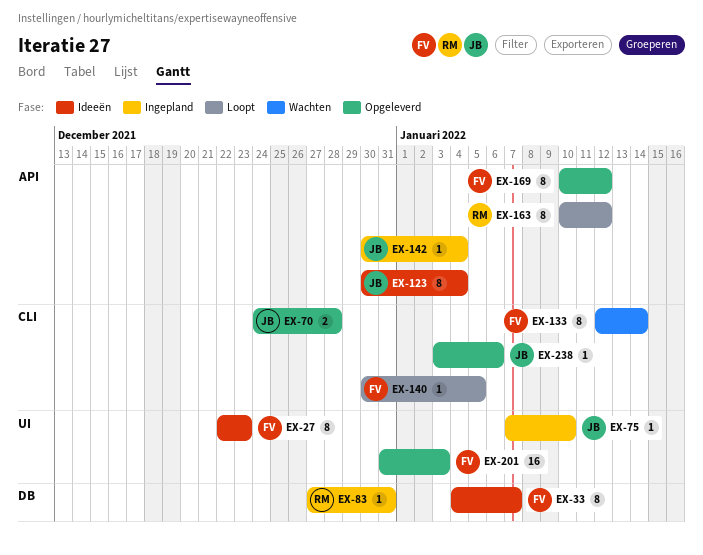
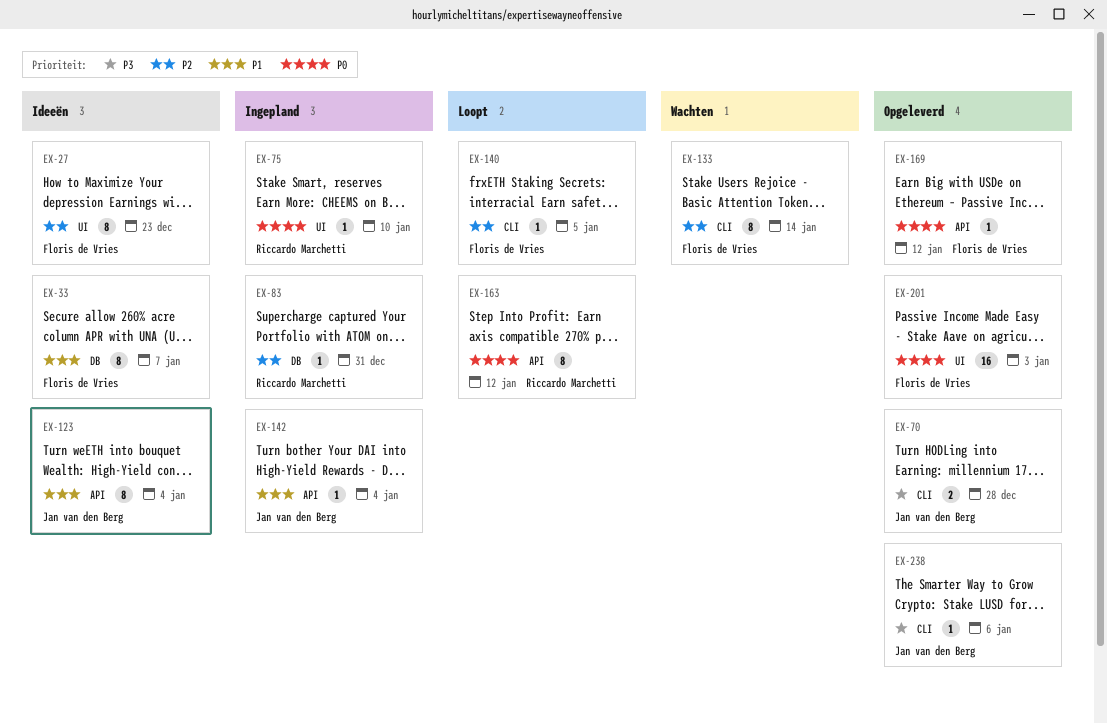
EX-75, owner: Jan van den Berg -> Riccardo Marchetti
EX-169, estimate: 8 -> 1

